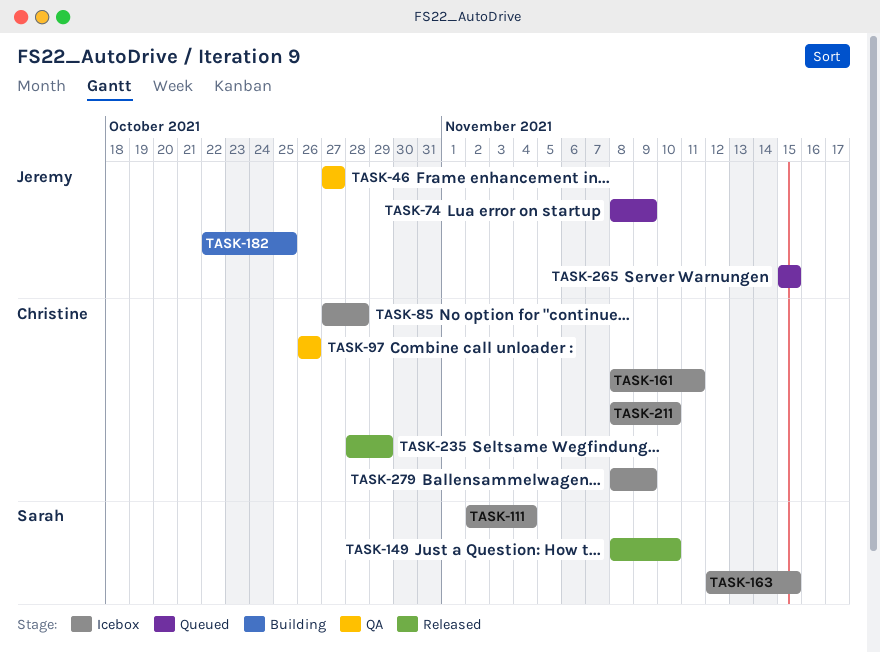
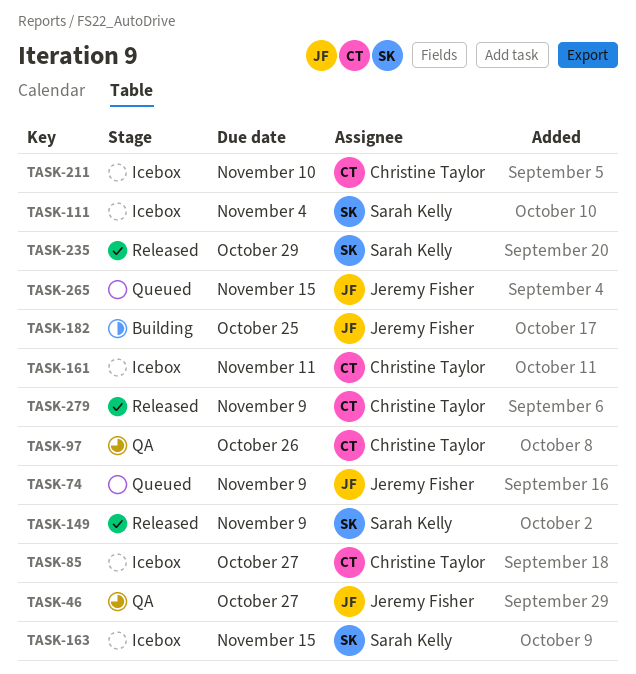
TASK-85, due: Oct 28 -> Oct 27
TASK-149, due: Nov 10 -> Nov 9
TASK-235, owner: Christine Taylor -> Sarah Kelly
TASK-279, status: Icebox -> Released

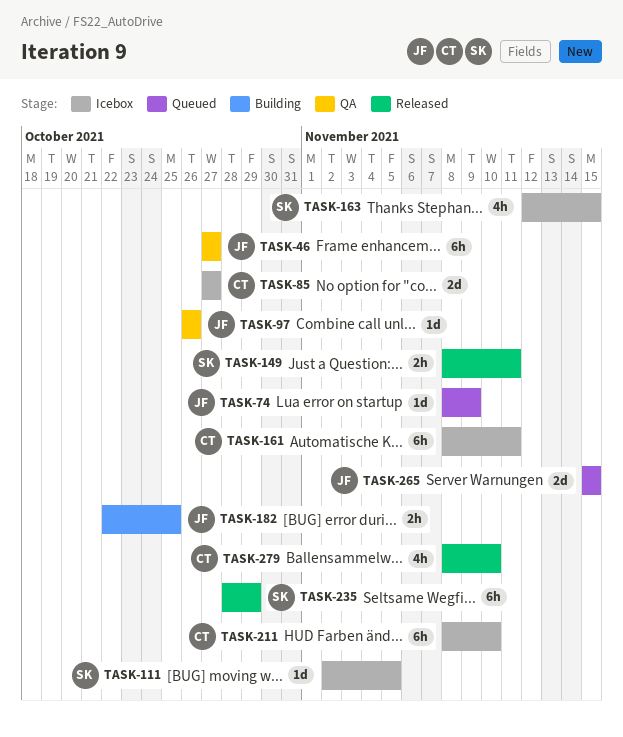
TASK-97, owner: Christine Taylor -> Jeremy Fisher
TASK-111, due: Nov 4 -> Nov 5
TASK-149, due: Nov 9 -> Nov 11
TASK-279, due: Nov 9 -> Nov 10

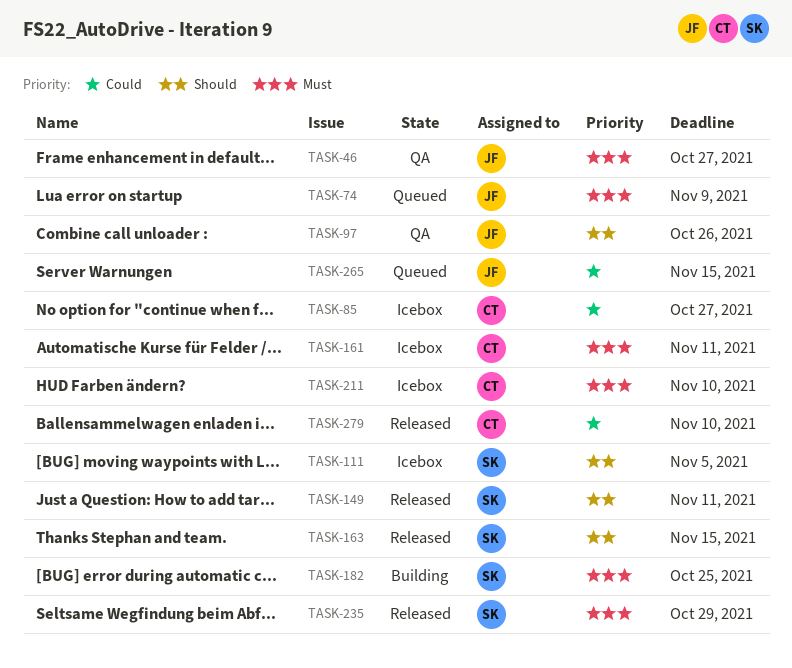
TASK-163, status: Icebox -> Released
TASK-182, owner: JF -> SK

